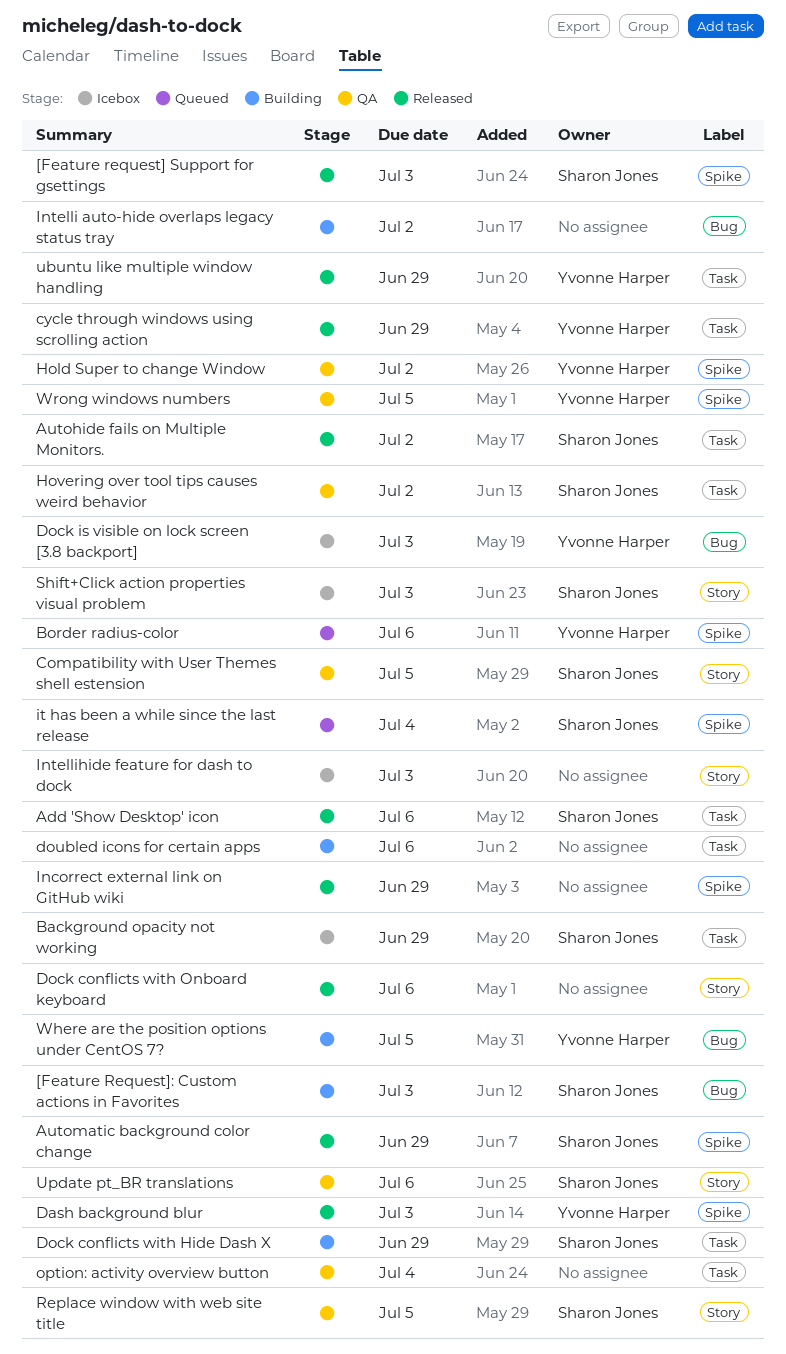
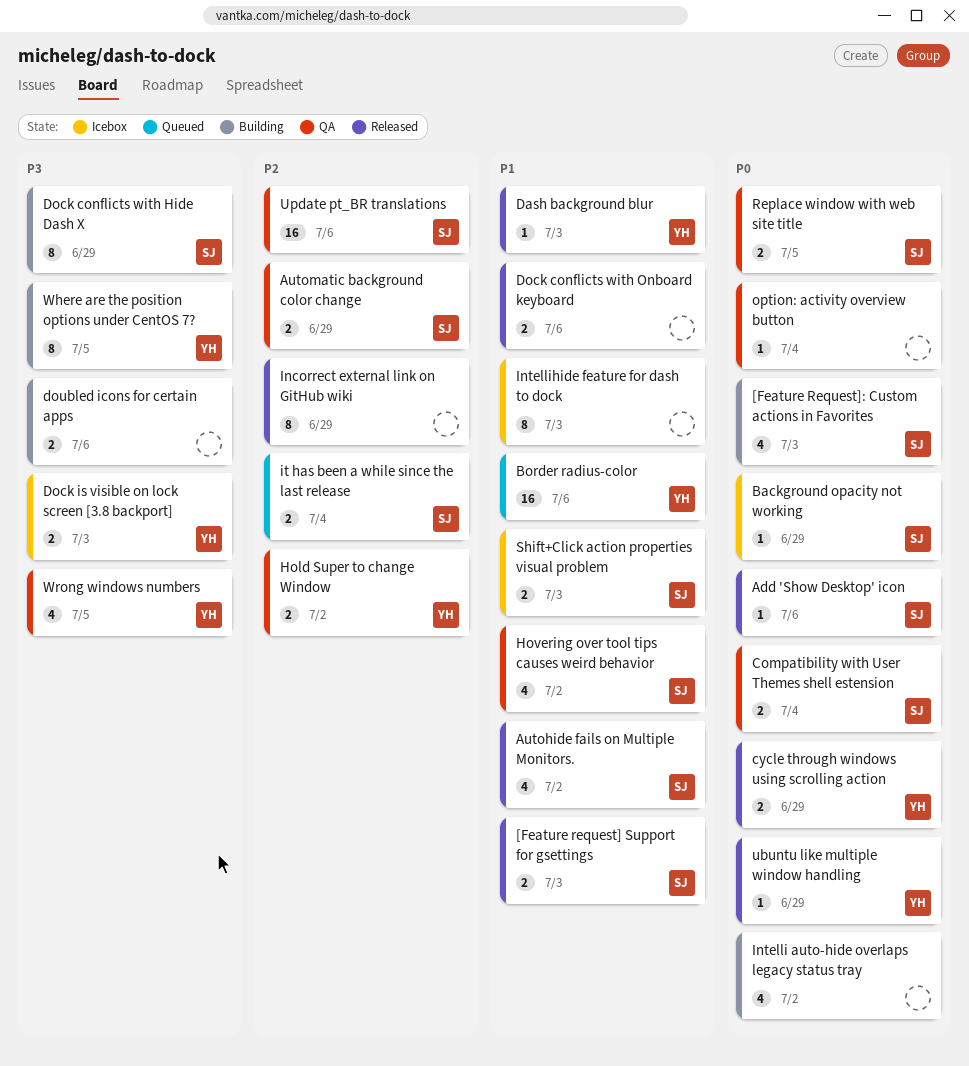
Automatic background color change, status: Released -> QA
Compatibility with User Themes shell estension, due: Jul 5 -> Jul 4

